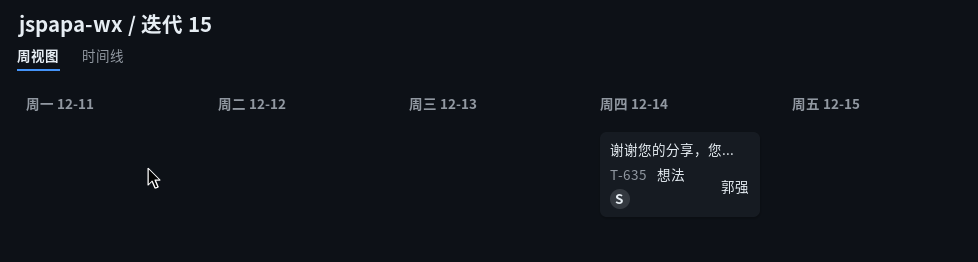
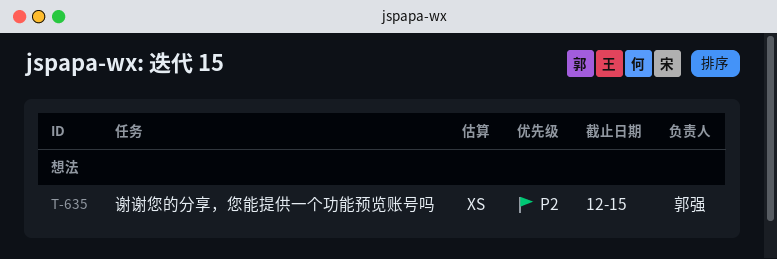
T-635, estimate: S -> XS
T-635, due: Dec 14 -> Dec 15

